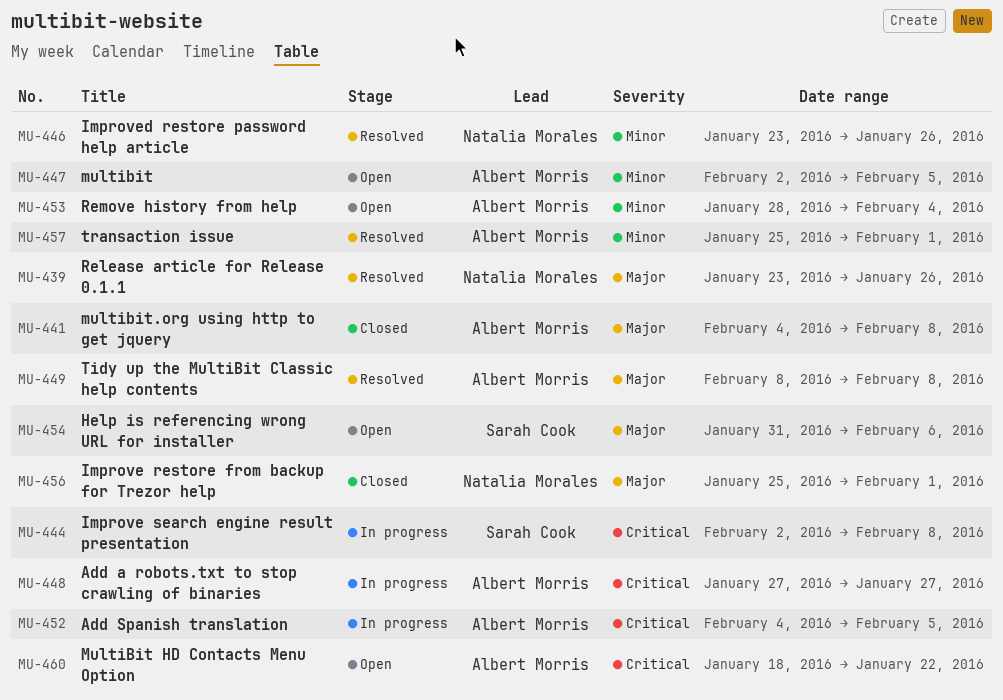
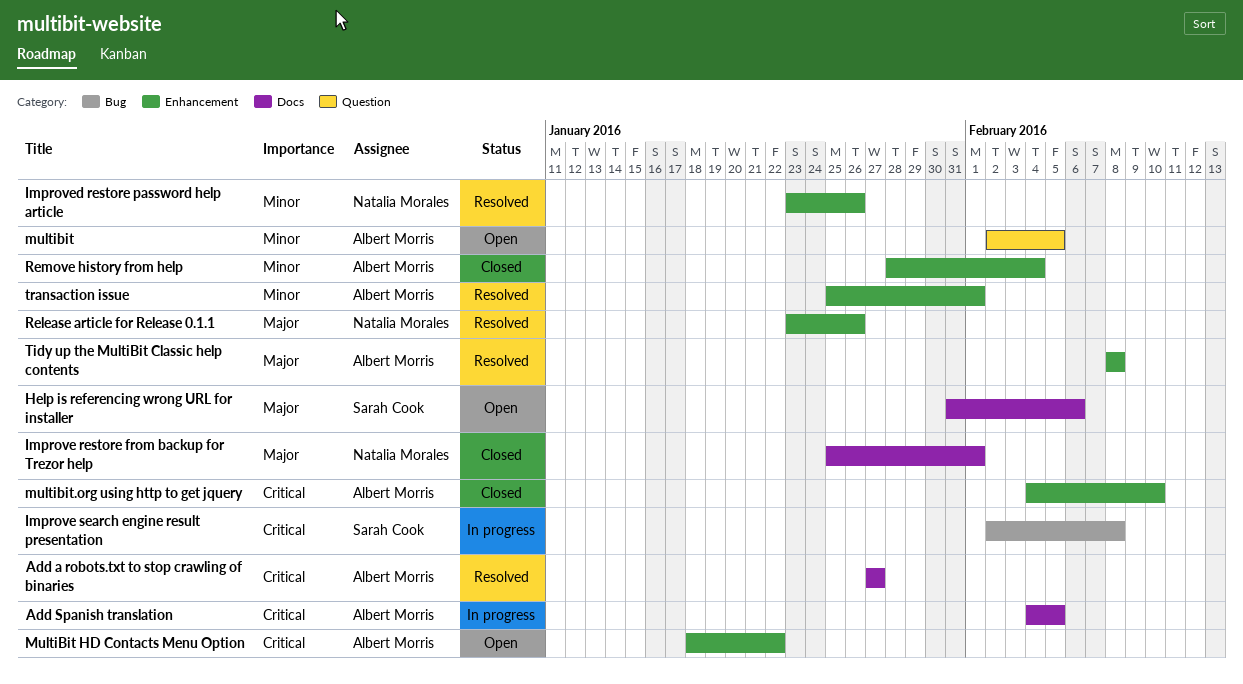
Add a robots.txt to stop crawling of binaries, status: In progress -> Resolved
multibit.org using http to get jquery, priority: Major -> Critical
multibit.org using http to get jquery, due: Feb 8 -> Feb 10
Remove history from help, status: Open -> Closed

